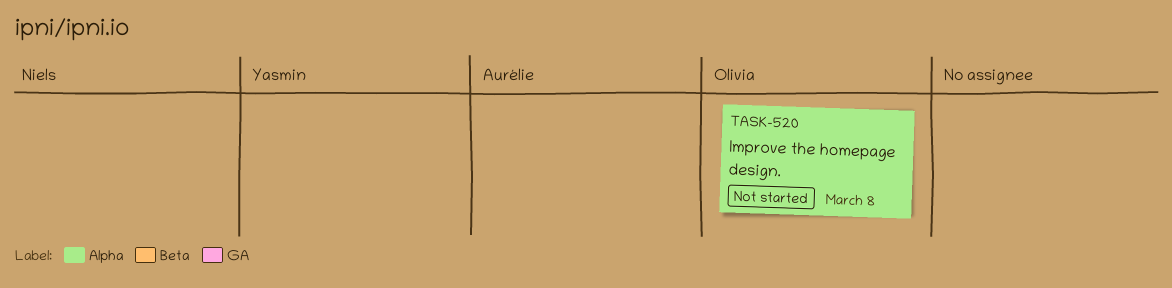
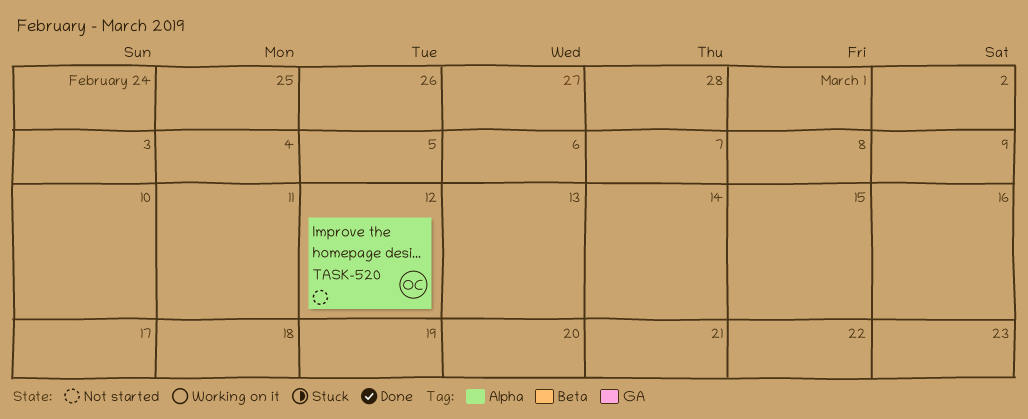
TASK-520, due: Mar 8 -> Mar 12

